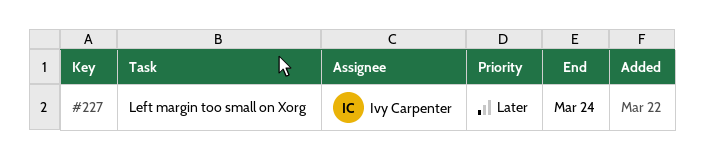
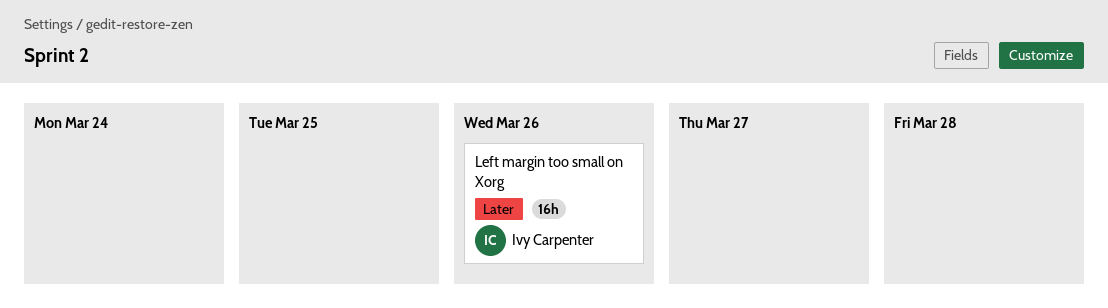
Left margin too small on Xorg, due: Mar 24 -> Mar 26

